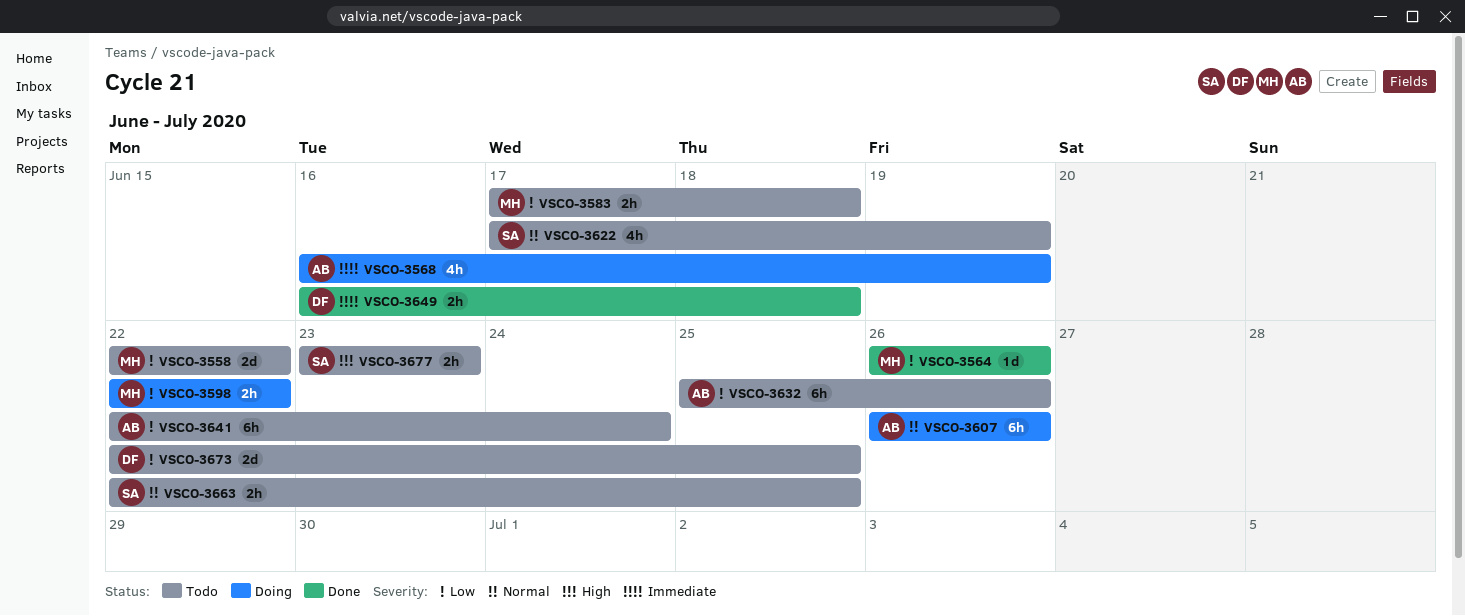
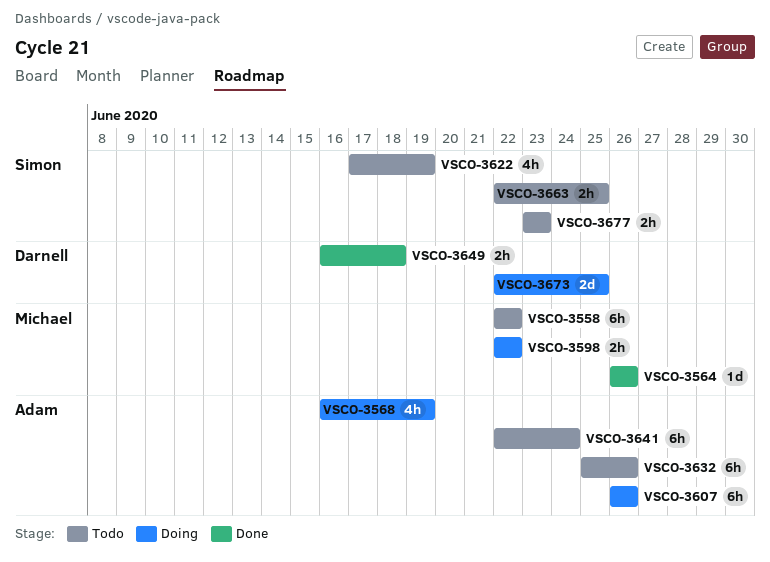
VSCO-3558, estimate: 2d -> 6h
VSCO-3583: present -> none
VSCO-3673, status: Todo -> Doing

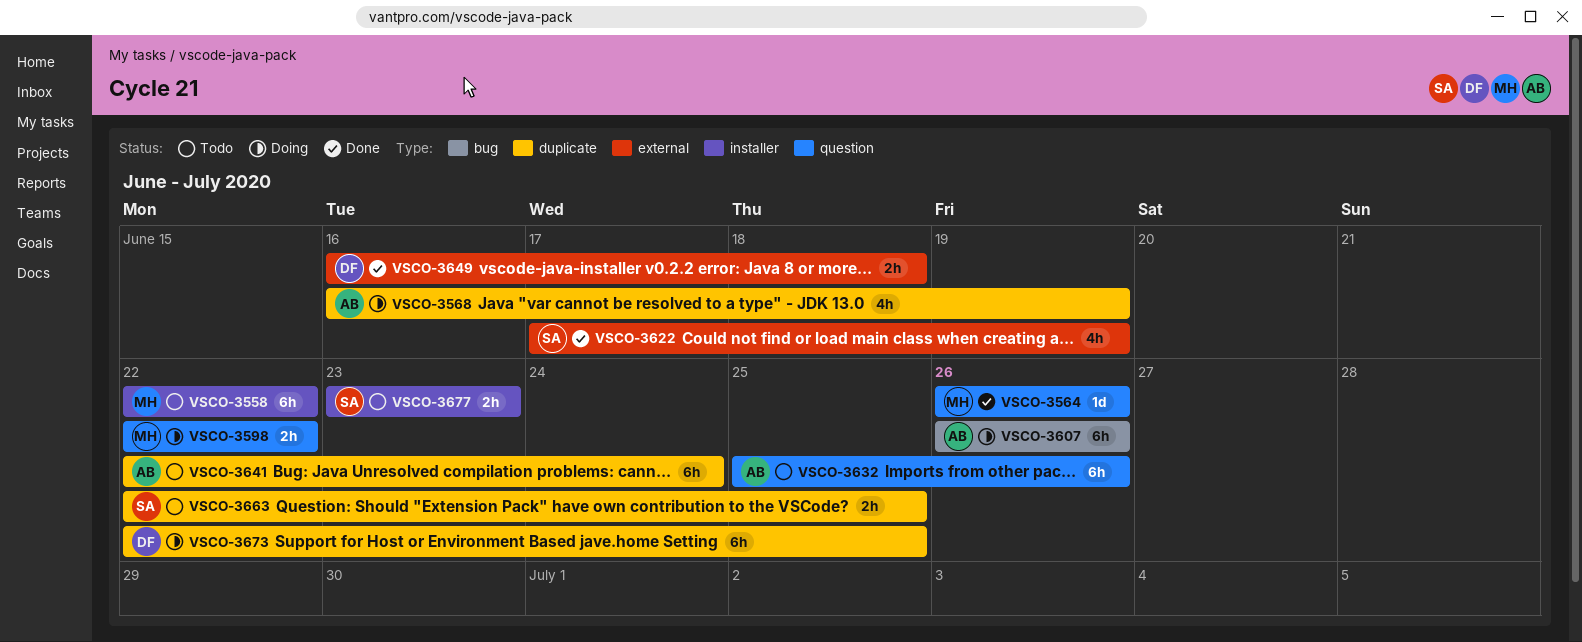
VSCO-3622, status: Todo -> Done
VSCO-3673, estimate: 2d -> 6h

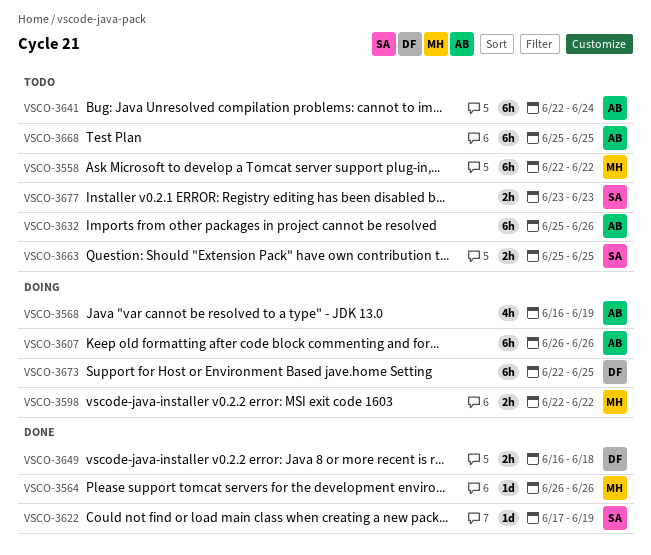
VSCO-3622, estimate: 4h -> 1d
VSCO-3663, start: Jun 22 -> Jun 25
VSCO-3668: none -> present

